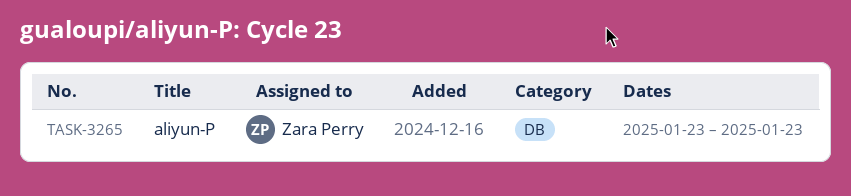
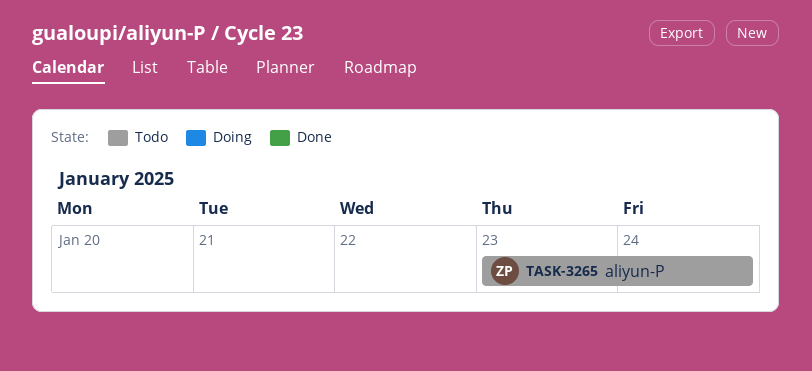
TASK-3265, due: Jan 23 -> Jan 24

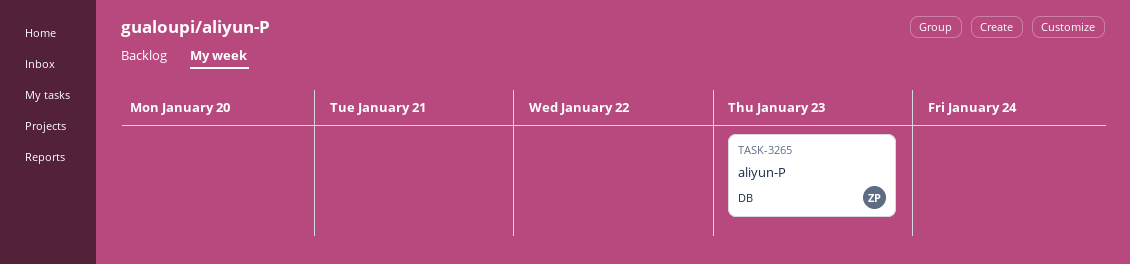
TASK-3265, due: Jan 24 -> Jan 23

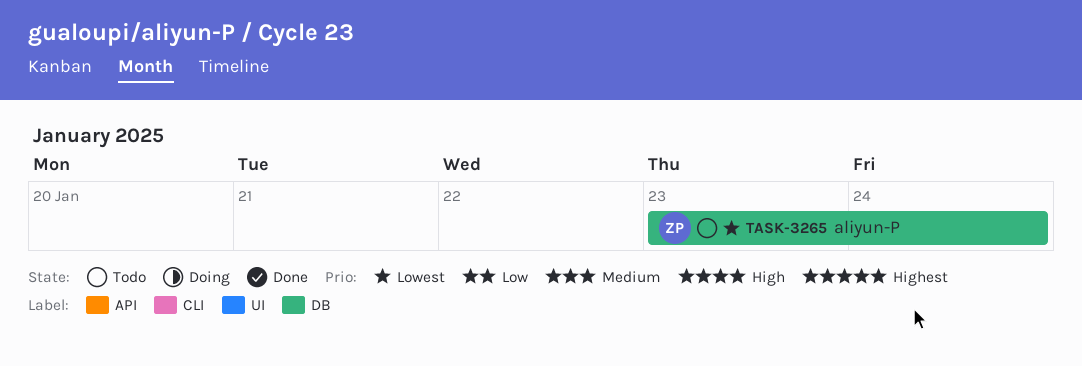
TASK-3265, due: Jan 23 -> Jan 24

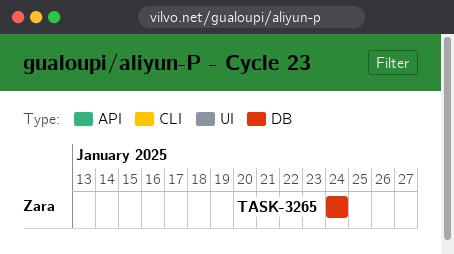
TASK-3265, start: Jan 23 -> Jan 24

